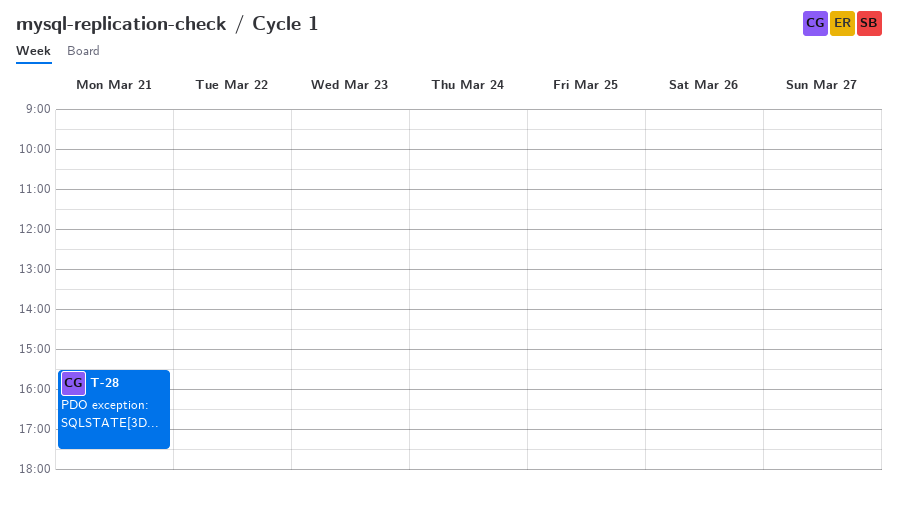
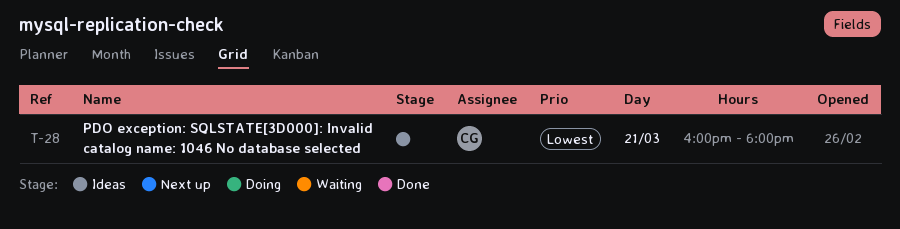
T-28, begins: 15:30 -> 16:00
T-28, ends: 17:30 -> 18:00

